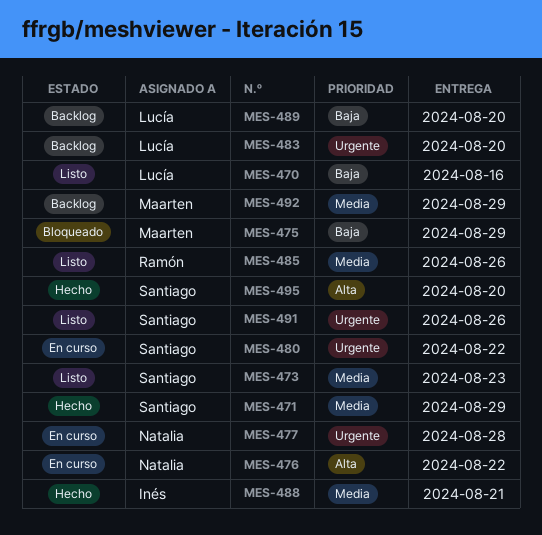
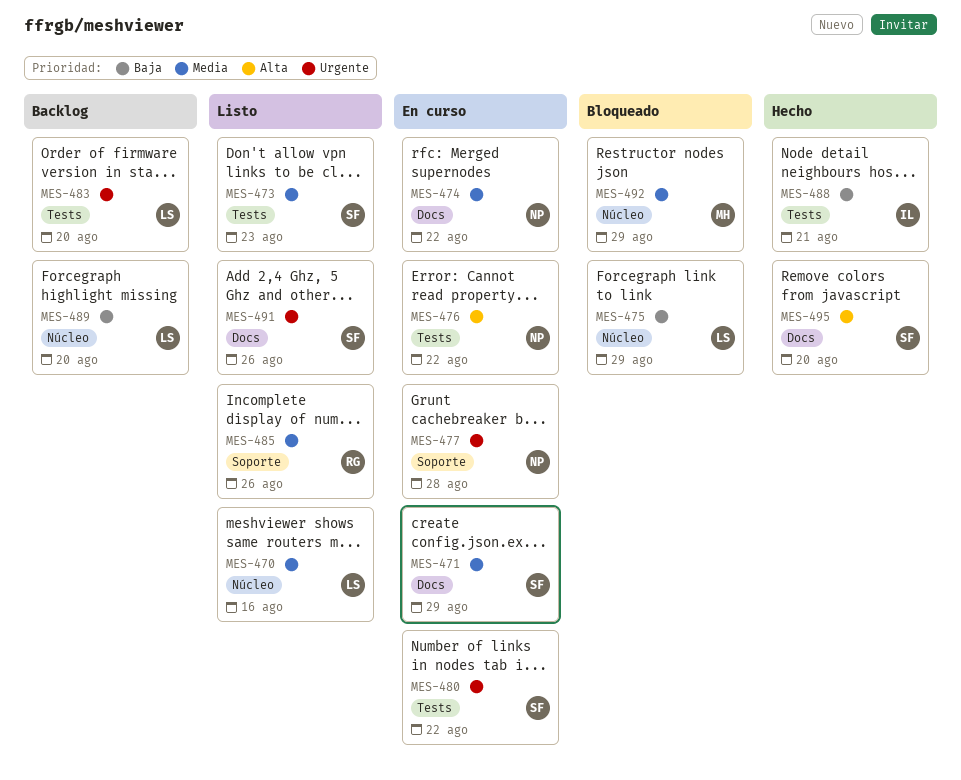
MES-470, priority: Baja -> Media
MES-471, status: Hecho -> En curso
MES-474: none -> present
MES-475, owner: Maarten -> Lucía
MES-488, priority: Media -> Baja
MES-492, status: Backlog -> Bloqueado

